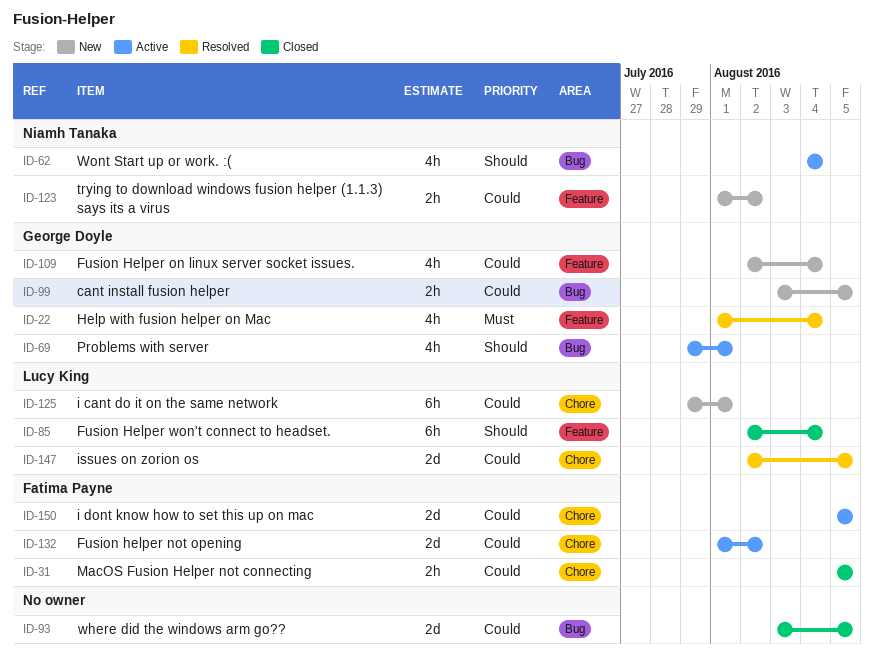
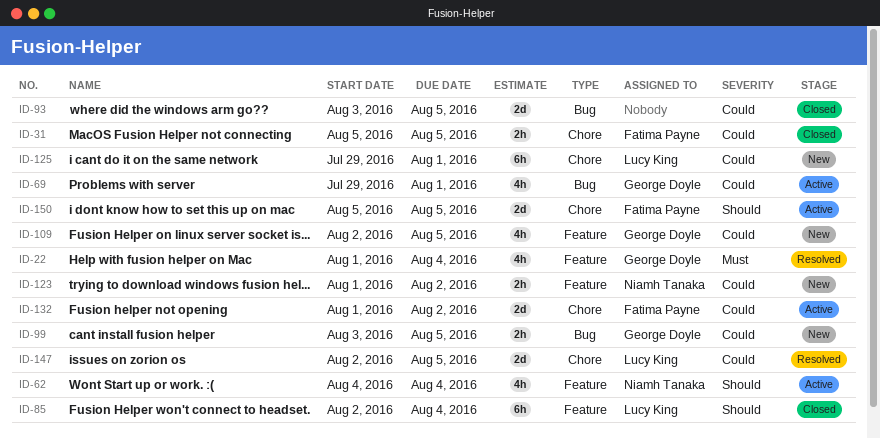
ID-62, label: Bug -> Feature
ID-69, priority: Should -> Could
ID-109, due: Aug 4 -> Aug 5
ID-150, priority: Could -> Should

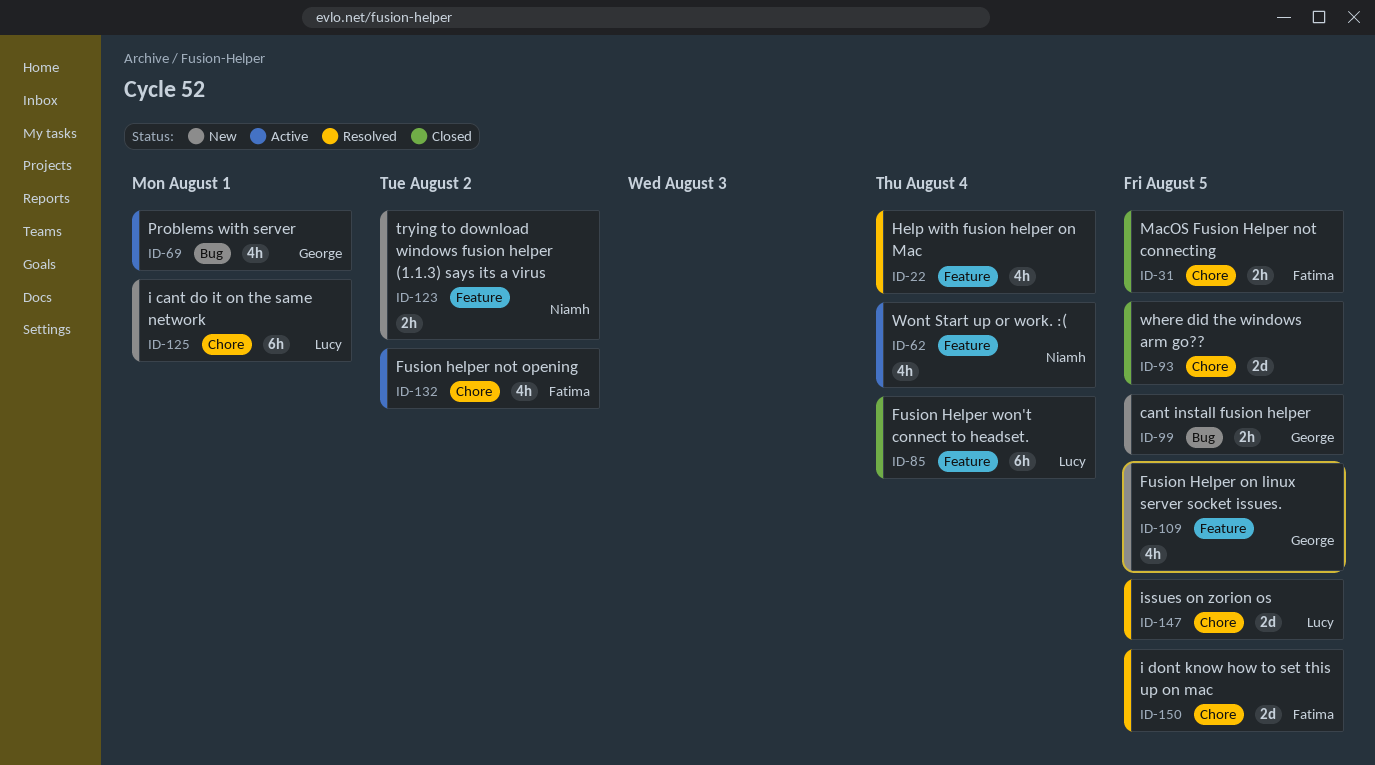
ID-22, owner: George Doyle -> none
ID-93, label: Bug -> Chore
ID-132, estimate: 2d -> 4h
ID-150, status: Active -> Resolved

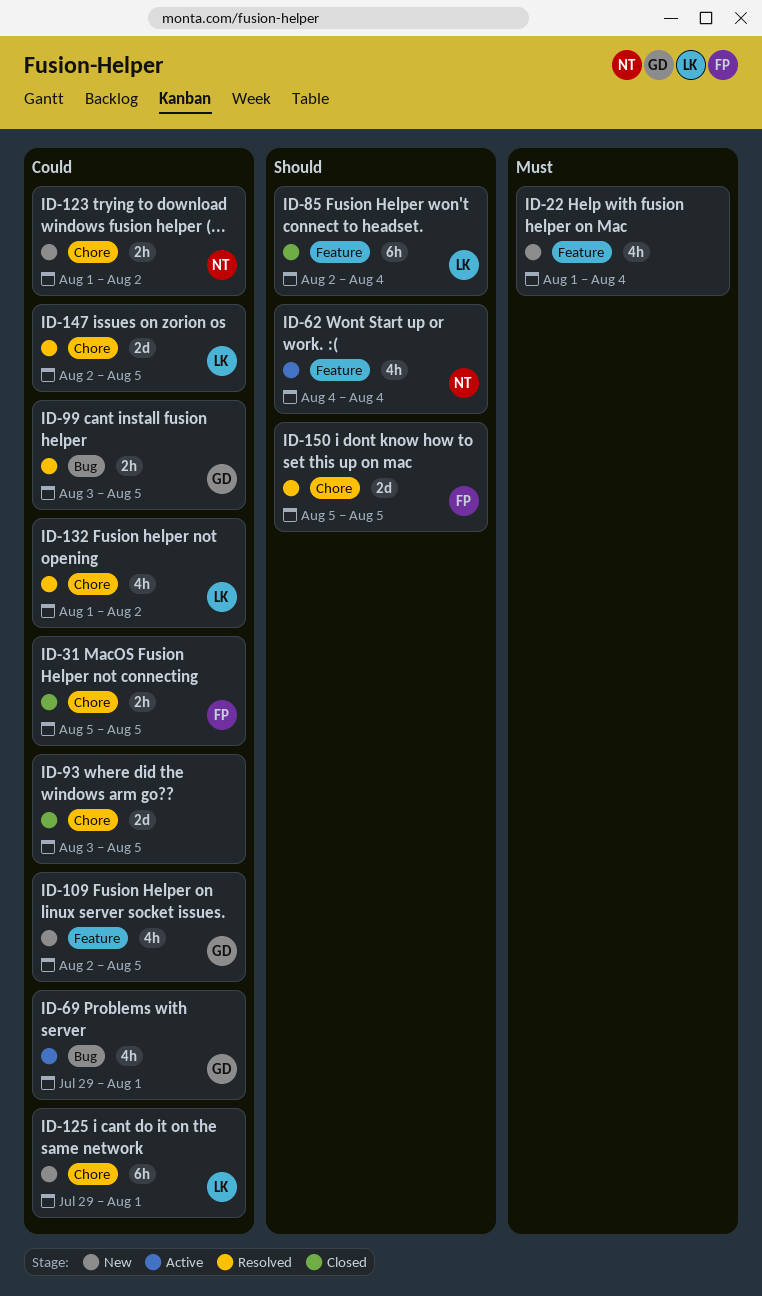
ID-22, status: Resolved -> New
ID-99, status: New -> Resolved
ID-123, label: Feature -> Chore
ID-132, status: Active -> Resolved
ID-132, owner: Fatima -> Lucy

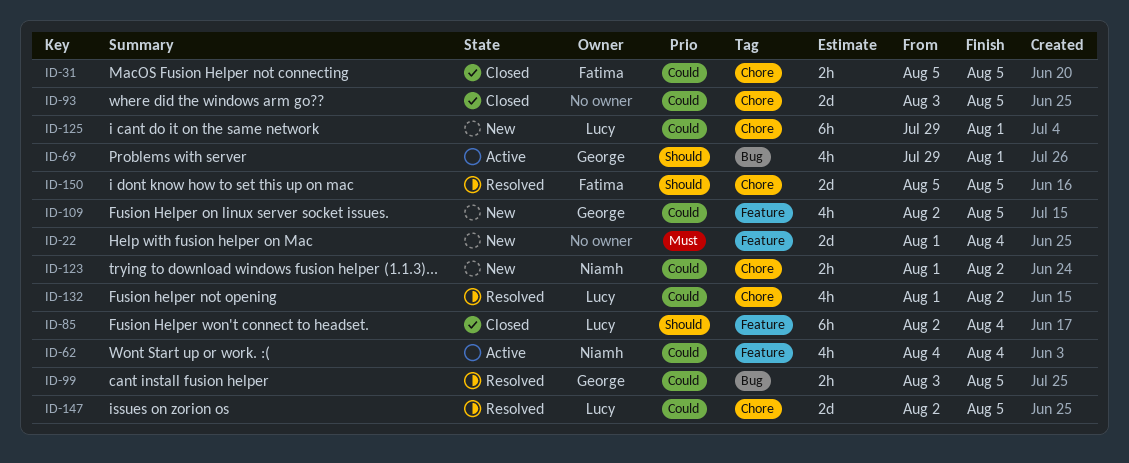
ID-22, estimate: 4h -> 2d
ID-62, priority: Should -> Could
ID-69, priority: Could -> Should

